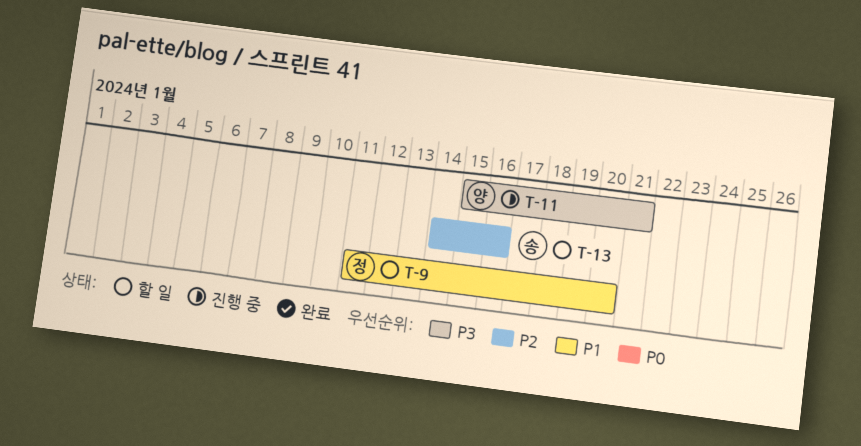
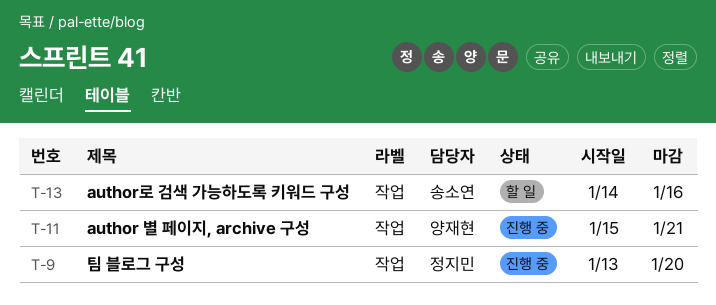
T-9, status: 할 일 -> 진행 중
T-9, start: Jan 11 -> Jan 13

